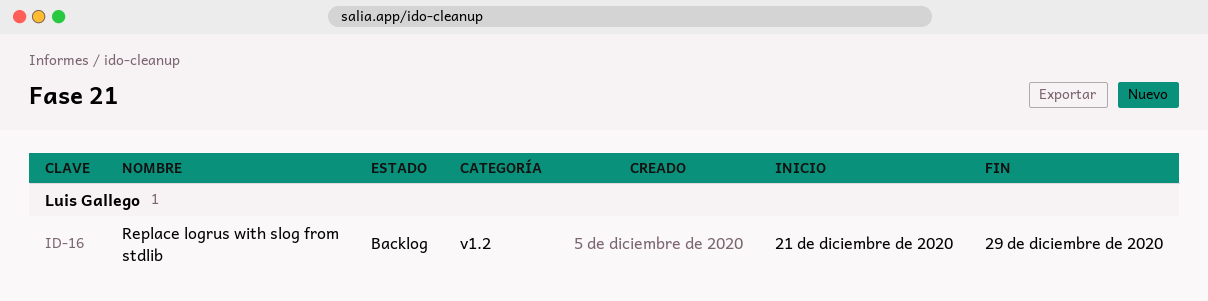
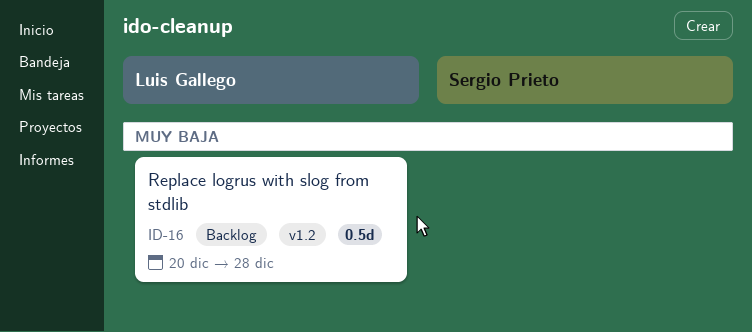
ID-16, start: Dec 21 -> Dec 20
ID-16, due: Dec 29 -> Dec 28

